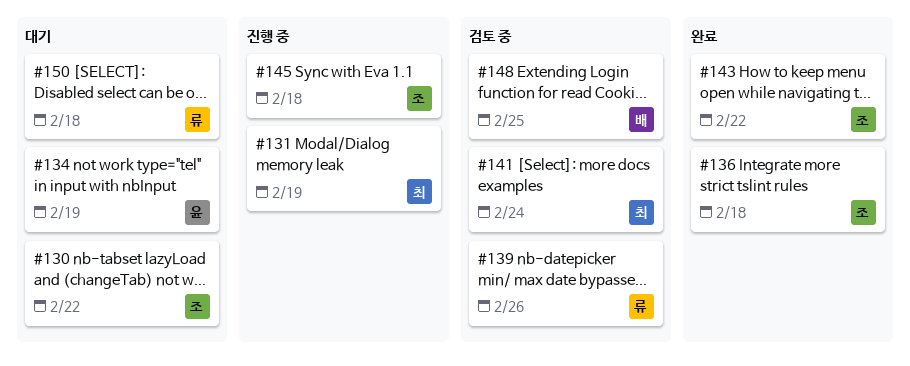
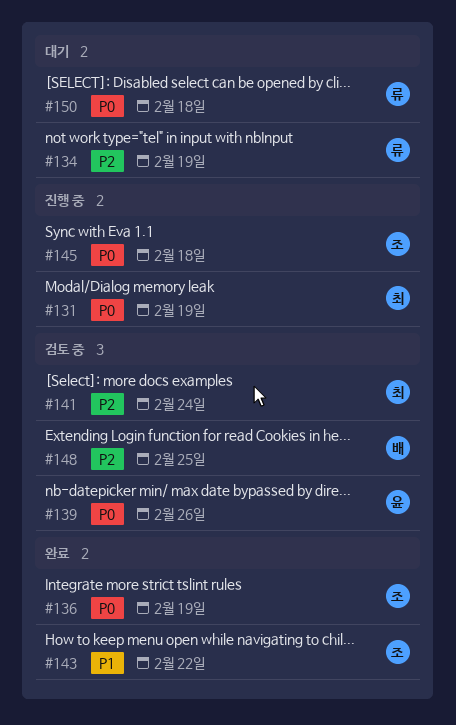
#130: present -> none
#134, owner: 윤 -> 류
#136, due: Feb 18 -> Feb 19
#139, owner: 류 -> 윤

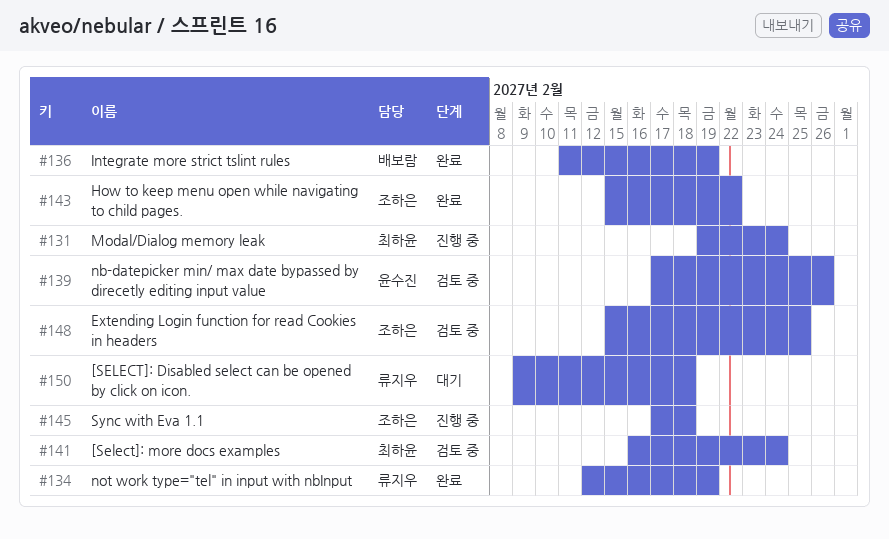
#131, due: Feb 19 -> Feb 24
#134, status: 대기 -> 완료
#136, owner: 조하은 -> 배보람
#148, owner: 배보람 -> 조하은

